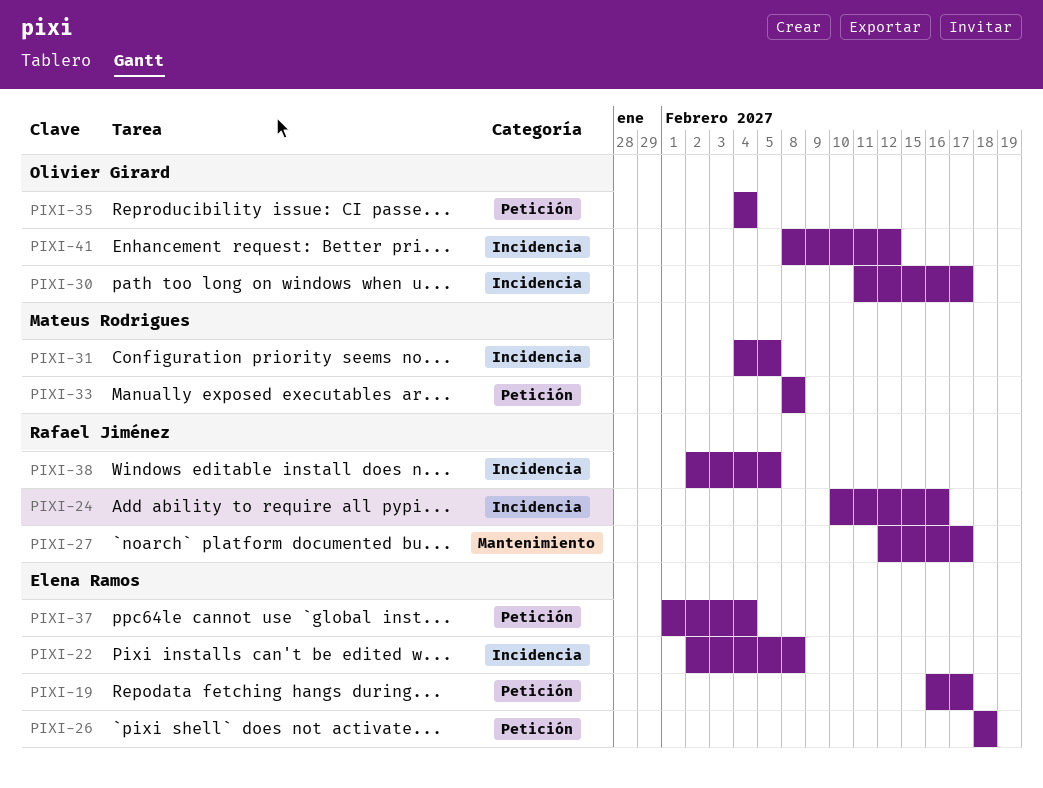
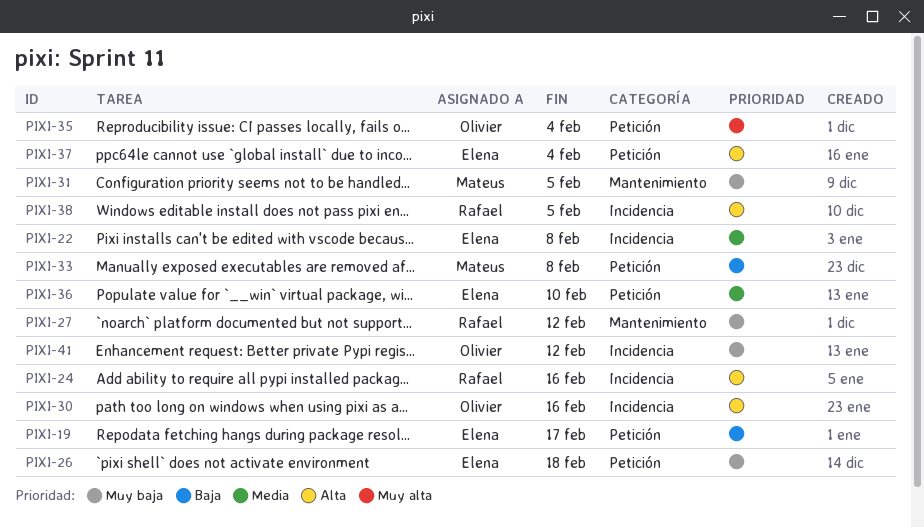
PIXI-27, due: Feb 17 -> Feb 12
PIXI-30, due: Feb 17 -> Feb 16
PIXI-31, label: Incidencia -> Mantenimiento
PIXI-36: none -> present

